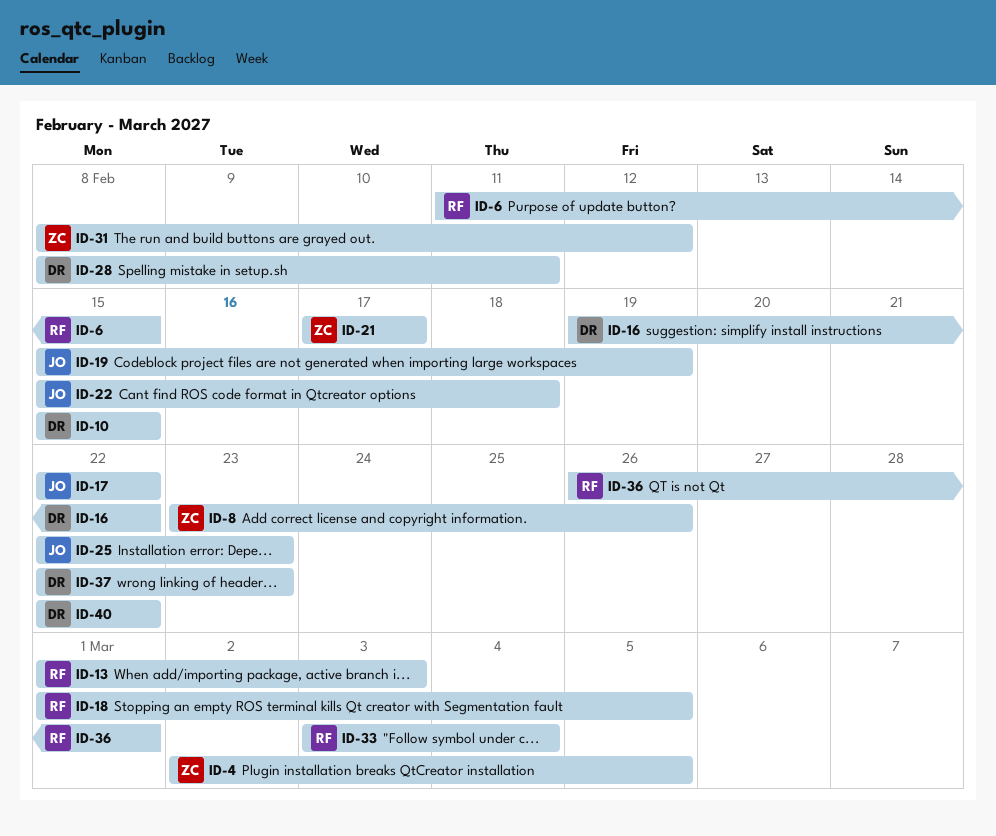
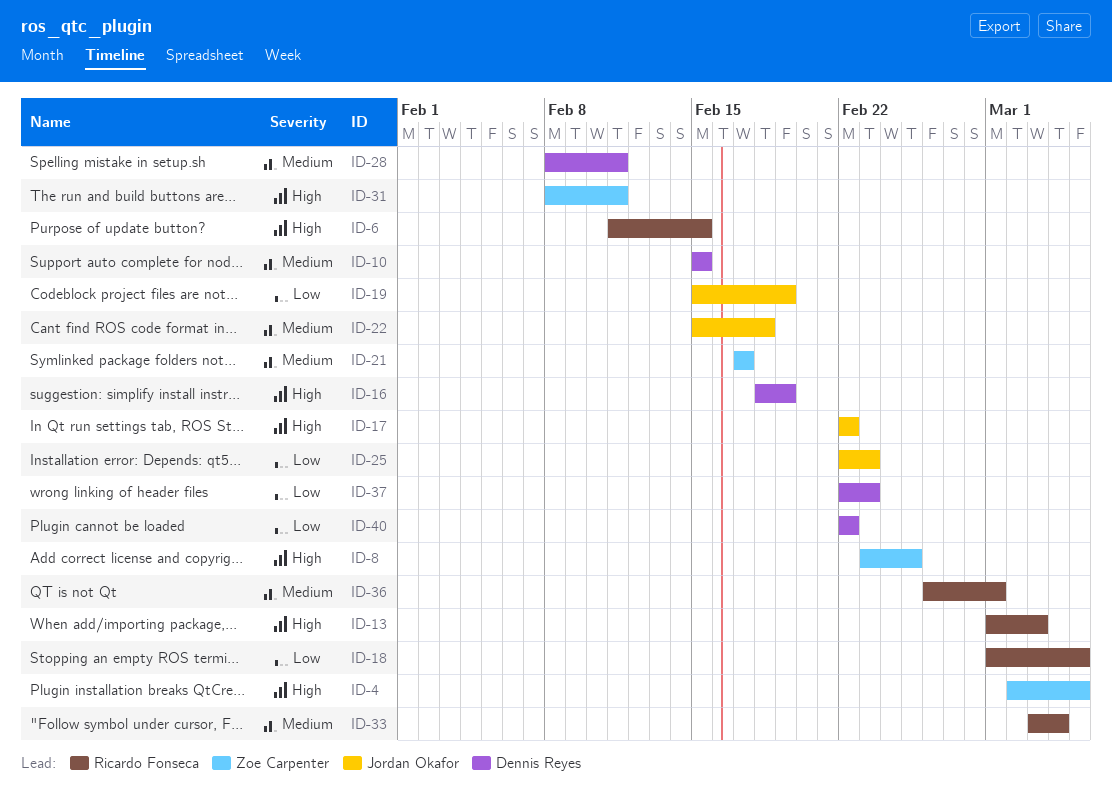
ID-8, due: Feb 26 -> Feb 25
ID-16, start: Feb 19 -> Feb 18
ID-16, due: Feb 22 -> Feb 19
ID-31, due: Feb 12 -> Feb 11

